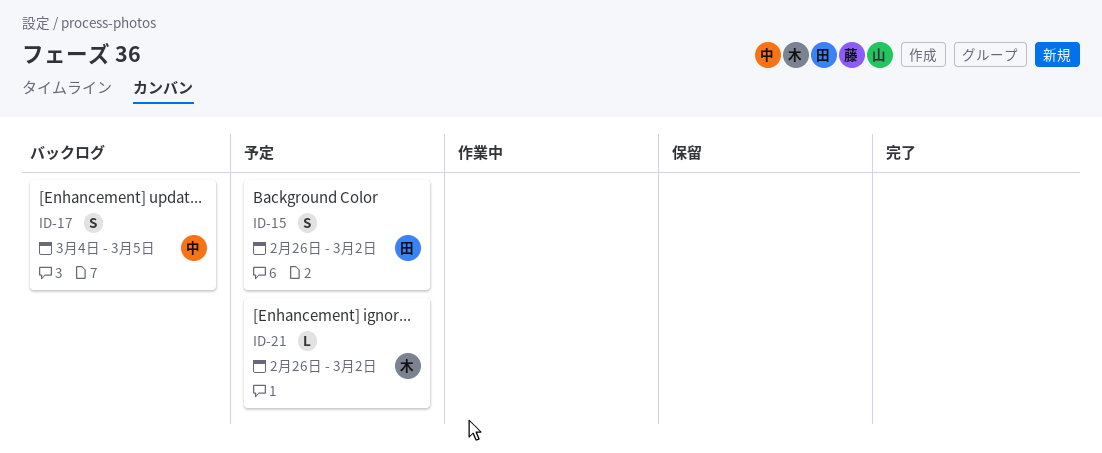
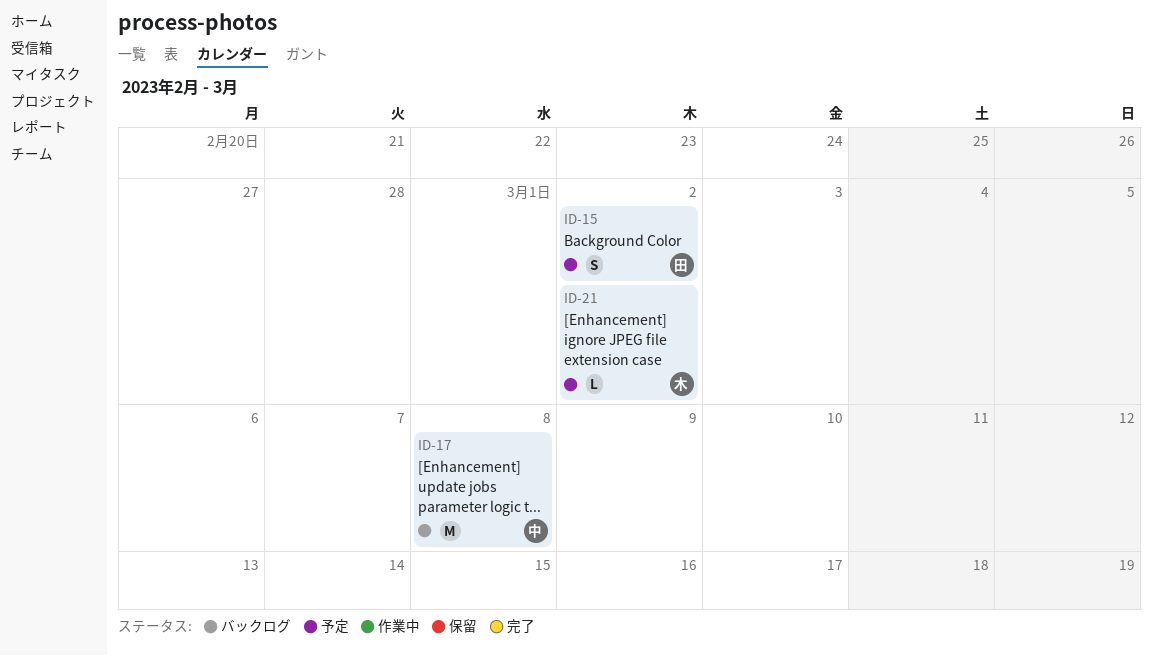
ID-17, estimate: S -> M
ID-17, due: Mar 5 -> Mar 8

